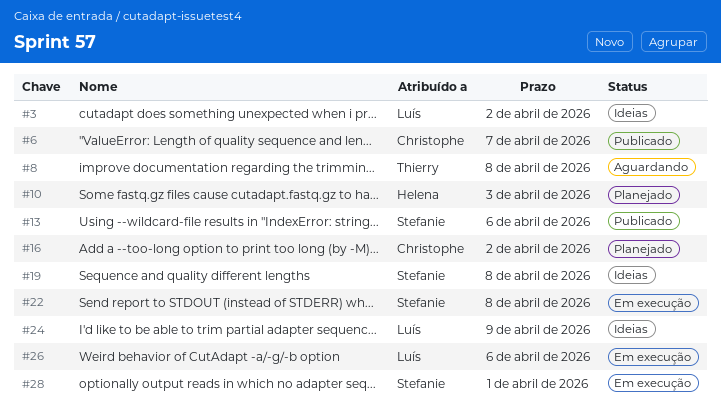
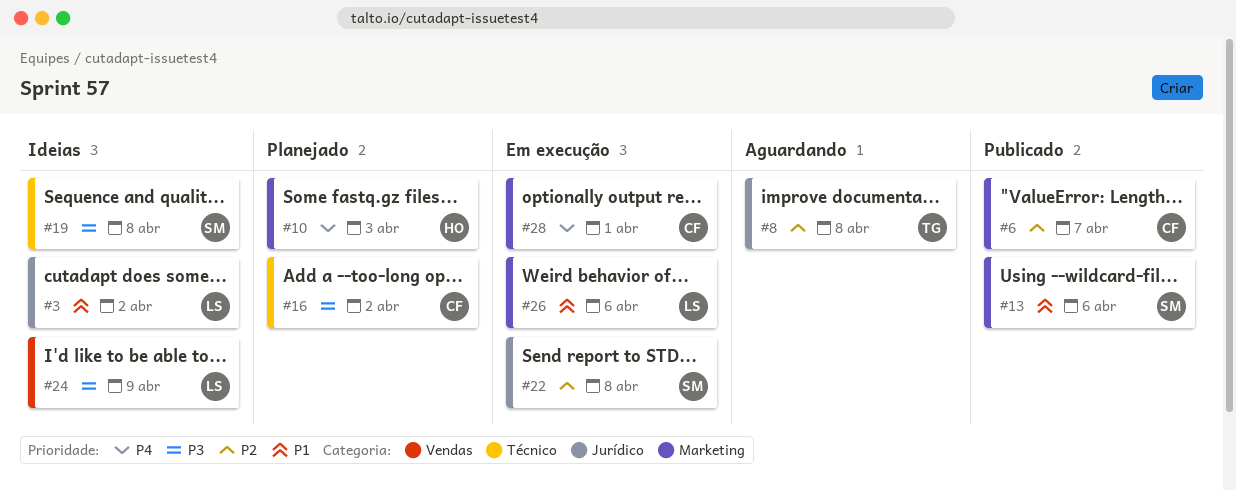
#28, owner: Stefanie -> Christophe

